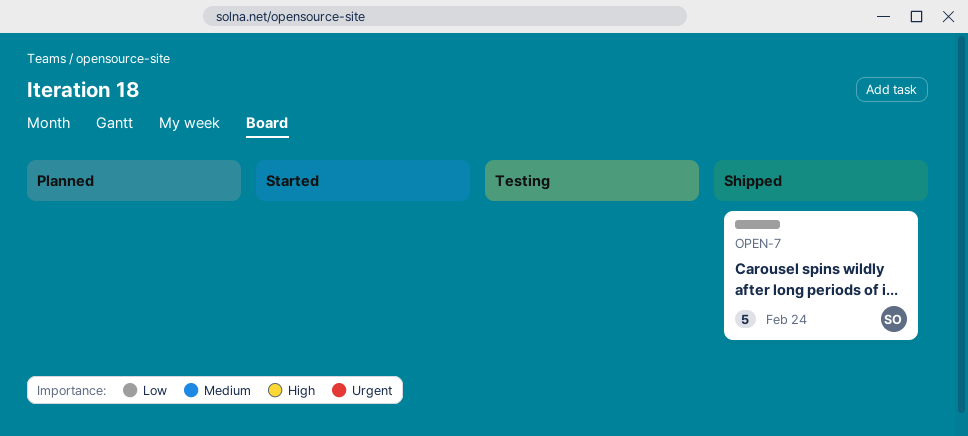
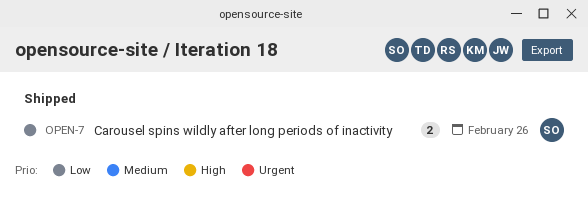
OPEN-7, estimate: 5 -> 2
OPEN-7, due: Feb 24 -> Feb 26

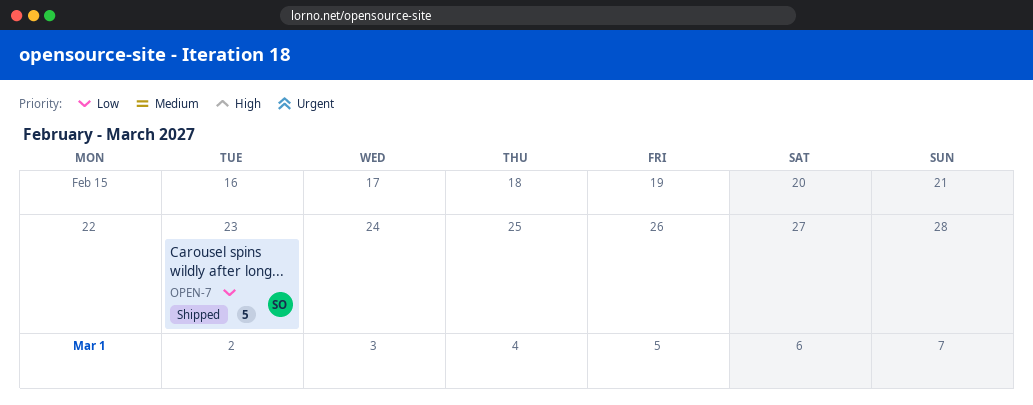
OPEN-7, estimate: 2 -> 5
OPEN-7, due: Feb 26 -> Feb 23

